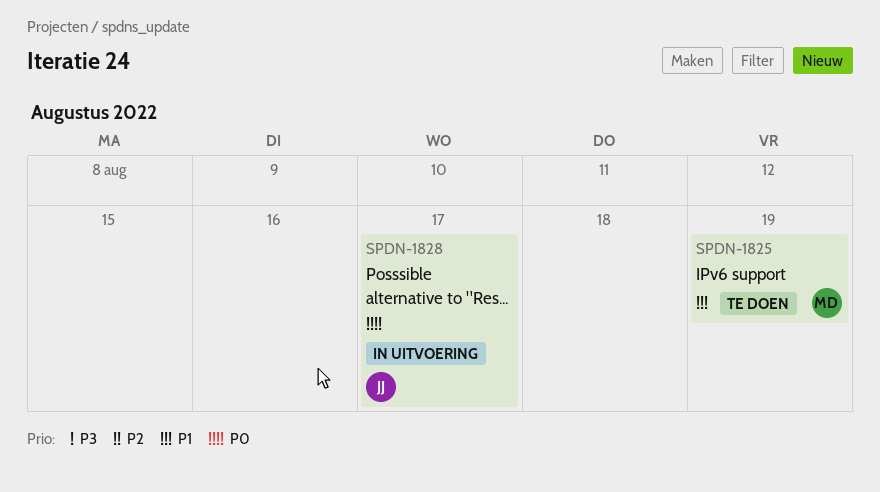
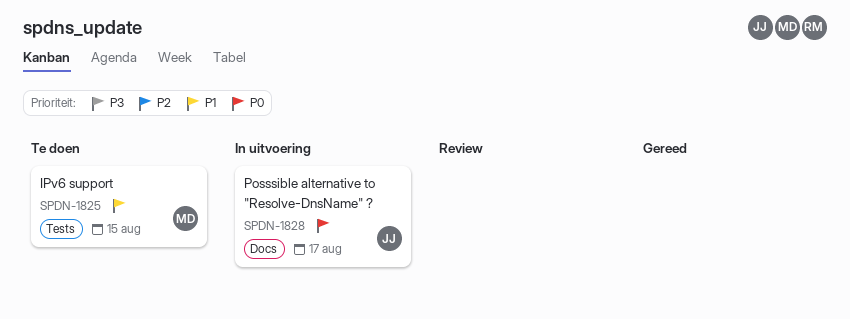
SPDN-1825, due: Aug 19 -> Aug 15

